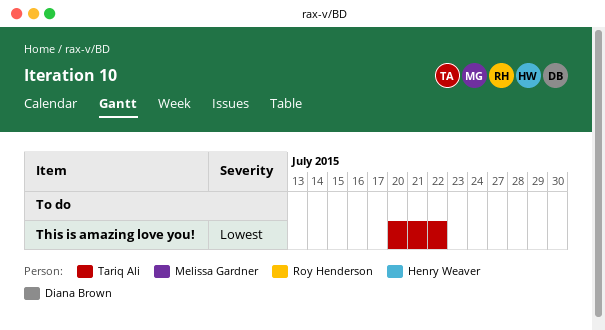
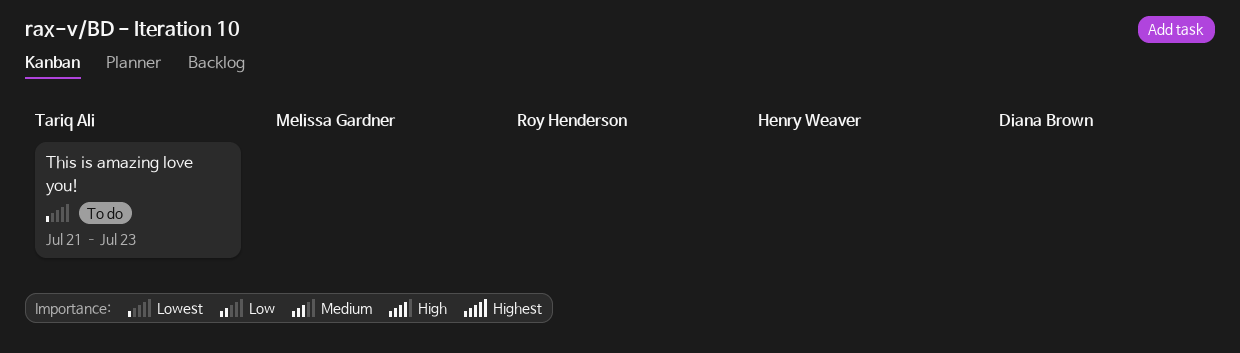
This is amazing love you!, start: Jul 20 -> Jul 21
This is amazing love you!, due: Jul 22 -> Jul 23

